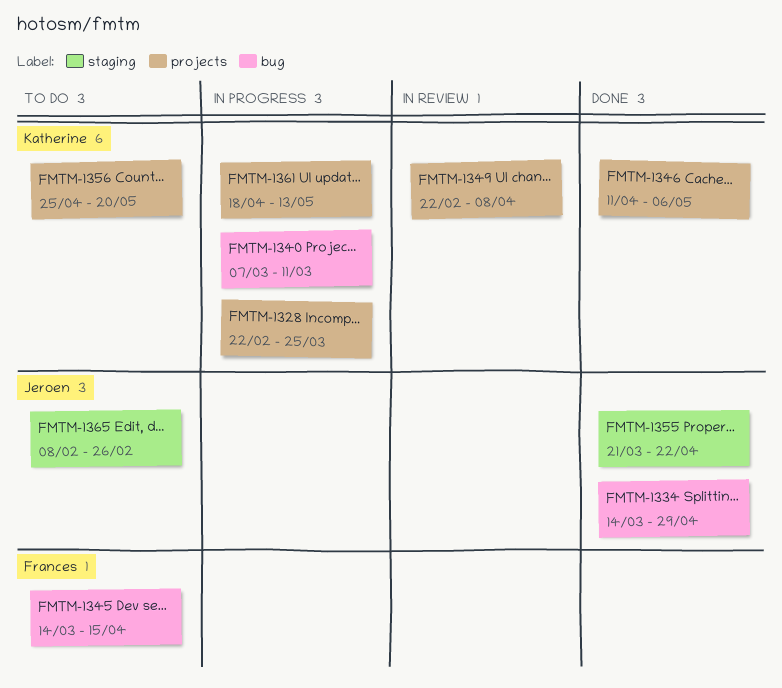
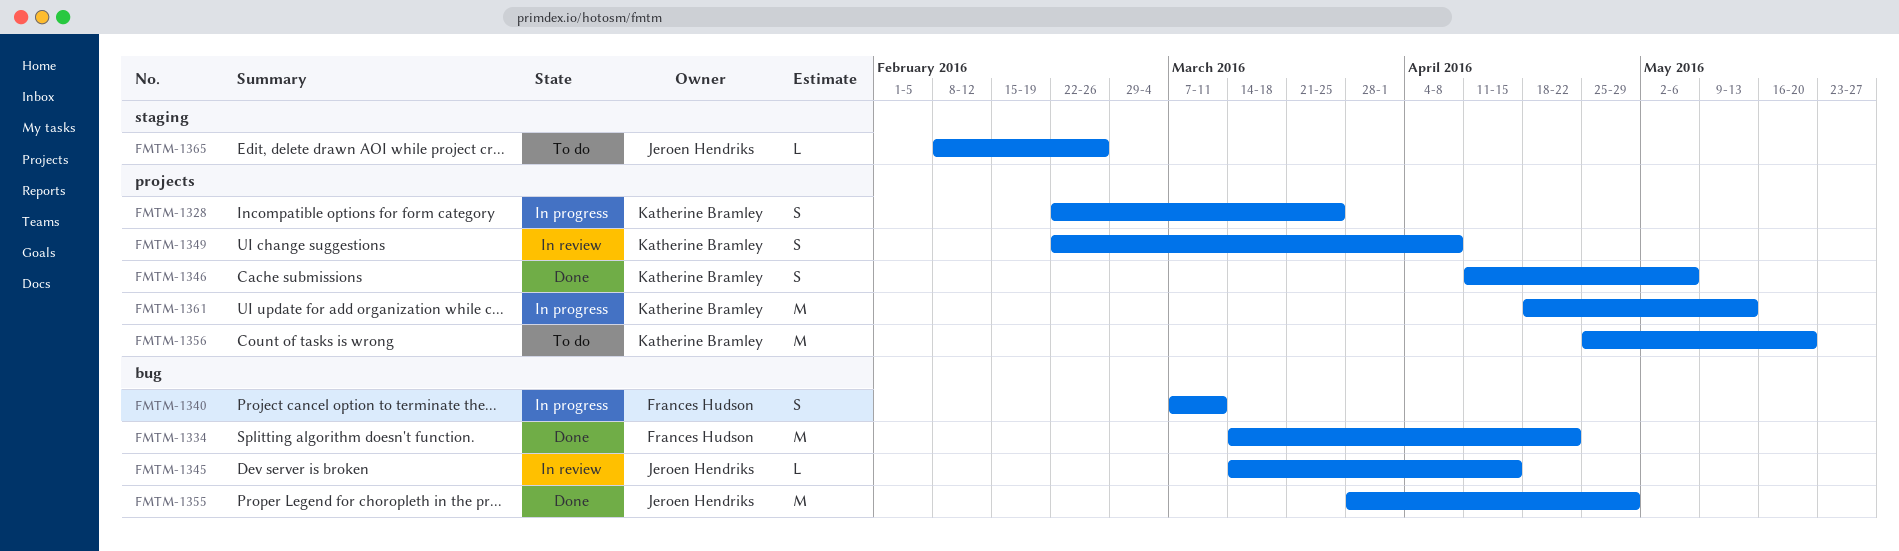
FMTM-1334, owner: Jeroen Hendriks -> Frances Hudson
FMTM-1334, due: Apr 29 -> Apr 22
FMTM-1340, owner: Katherine Bramley -> Frances Hudson
FMTM-1345, status: To do -> In review
FMTM-1345, owner: Frances Hudson -> Jeroen Hendriks
FMTM-1355, label: staging -> bug
FMTM-1355, start: Mar 21 -> Mar 28
FMTM-1355, due: Apr 22 -> Apr 29

